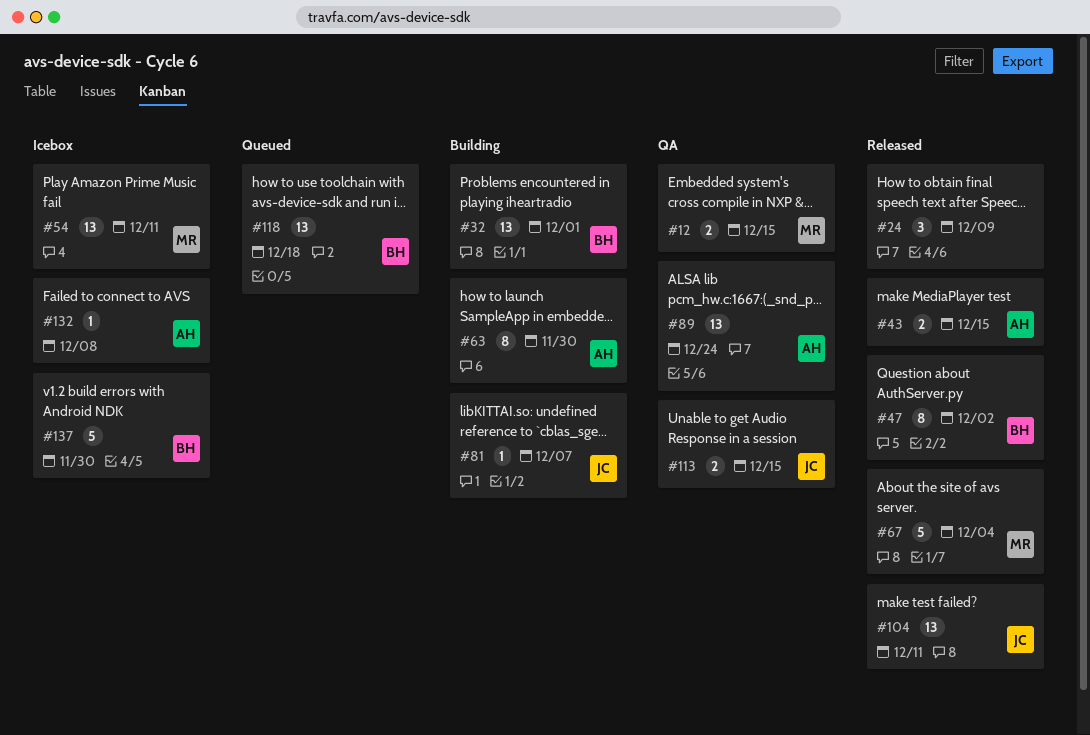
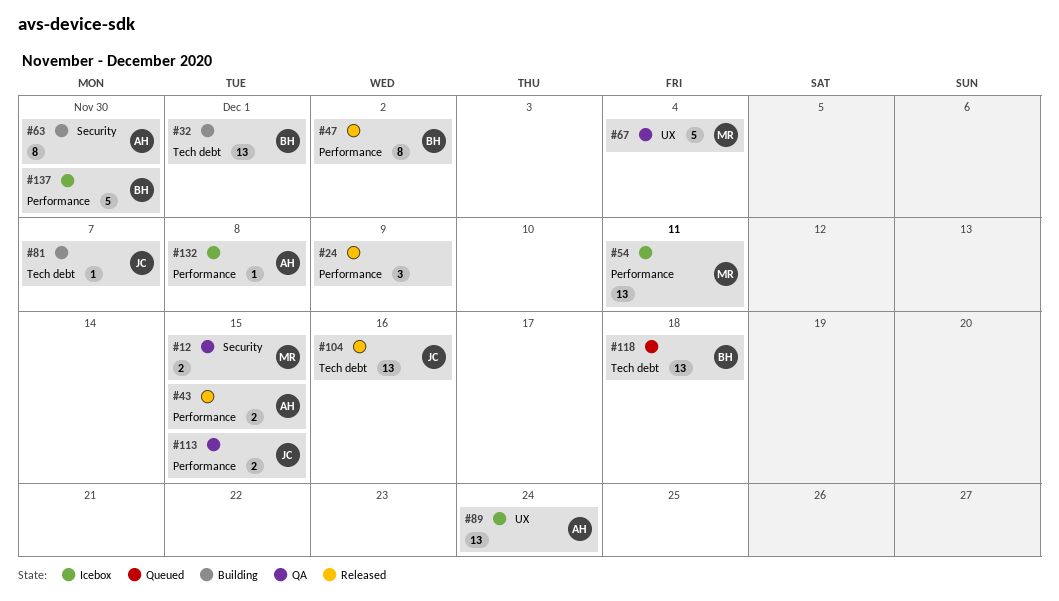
#67, status: Released -> QA
#89, status: QA -> Icebox
#104, due: Dec 11 -> Dec 16

